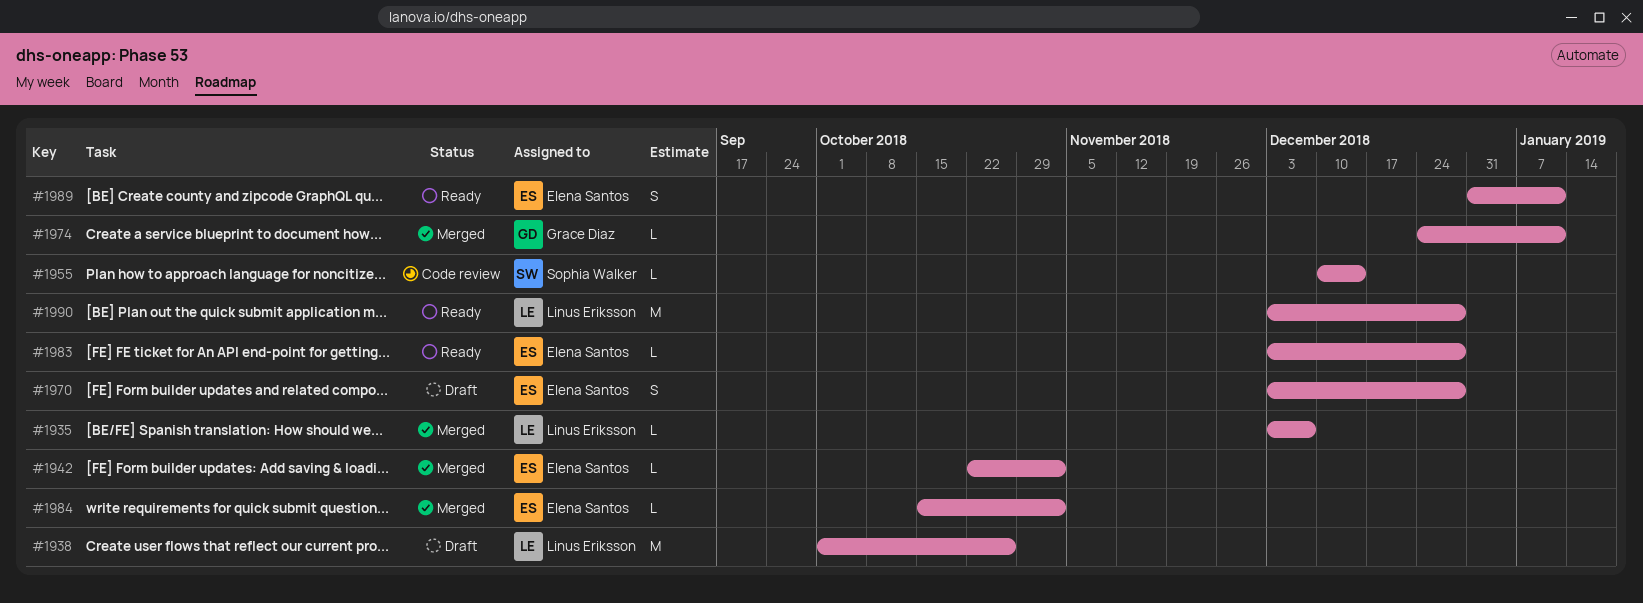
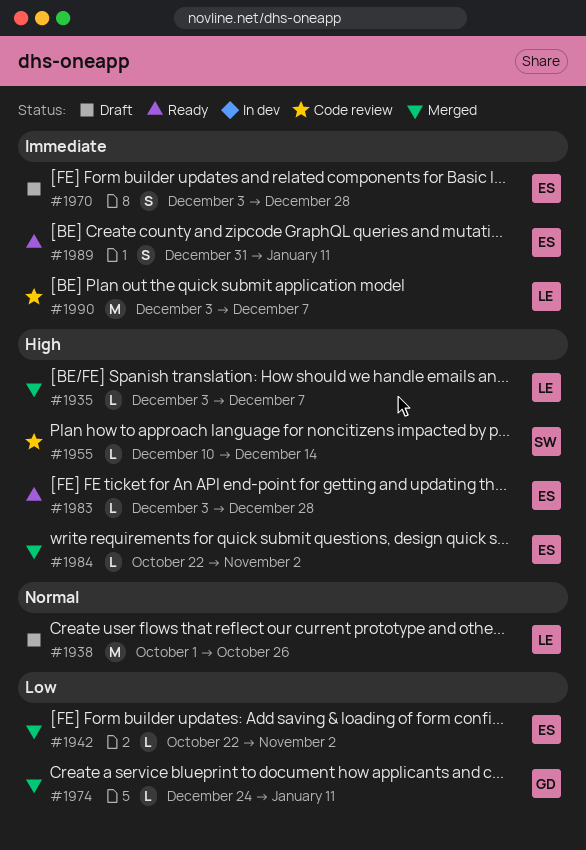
#1984, start: Oct 15 -> Oct 22
#1990, status: Ready -> Code review
#1990, due: Dec 28 -> Dec 7

